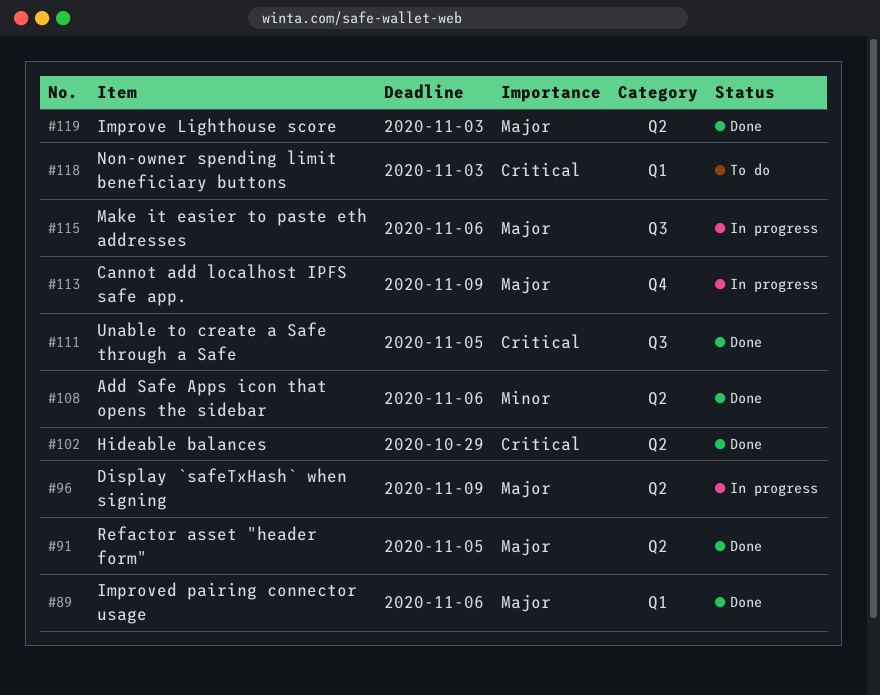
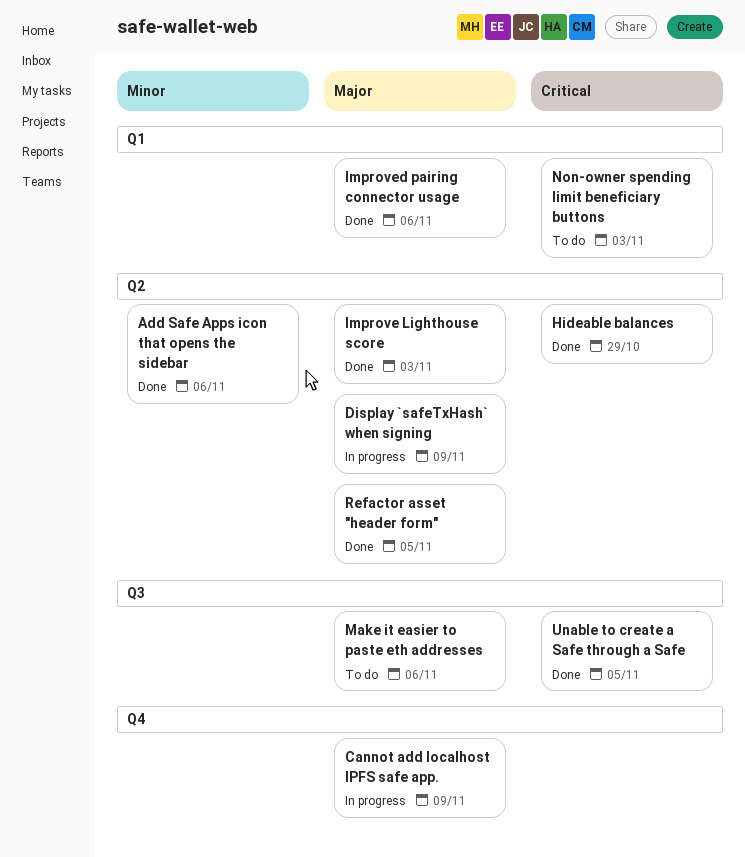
Make it easier to paste eth addresses, status: In progress -> To do

